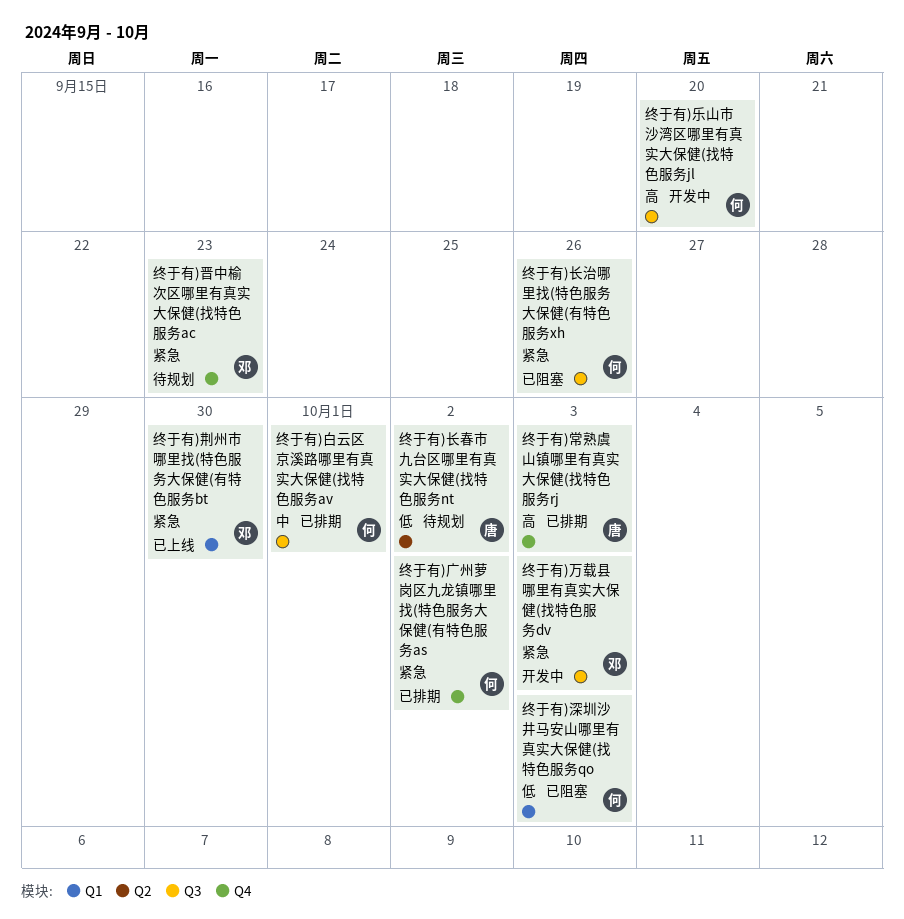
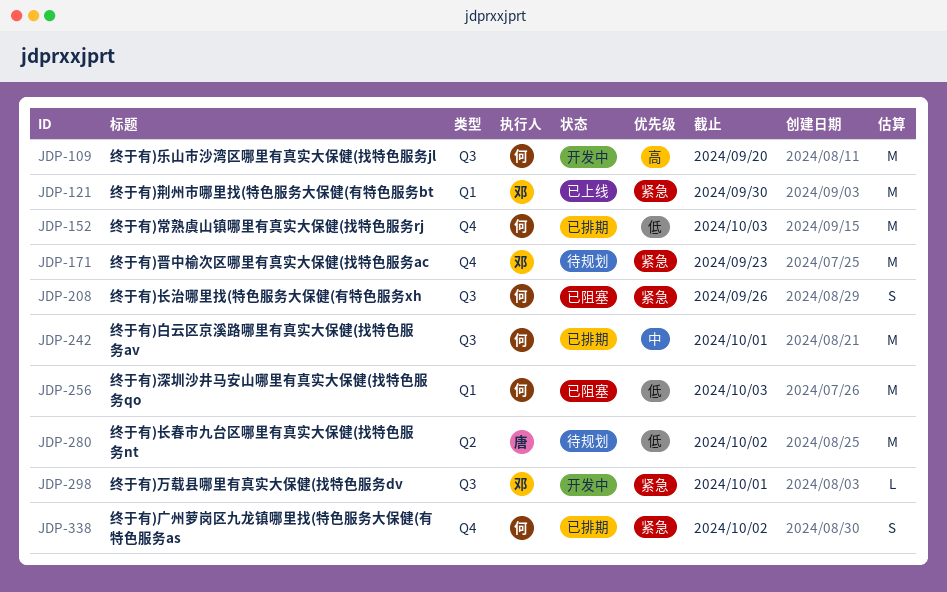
终于有)万载县哪里有真实大保健(找特色服务dv, due: Oct 3 -> Oct 1
终于有)常熟虞山镇哪里有真实大保健(找特色服务rj, owner: 唐 -> 何
终于有)常熟虞山镇哪里有真实大保健(找特色服务rj, priority: 高 -> 低

